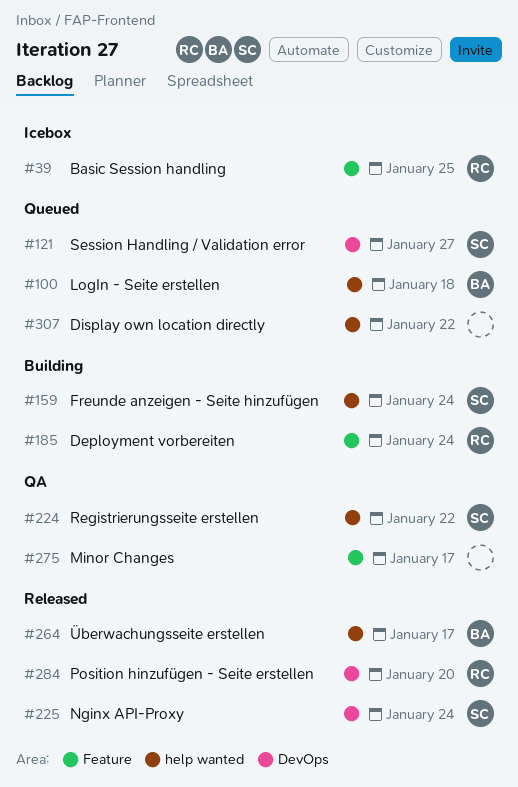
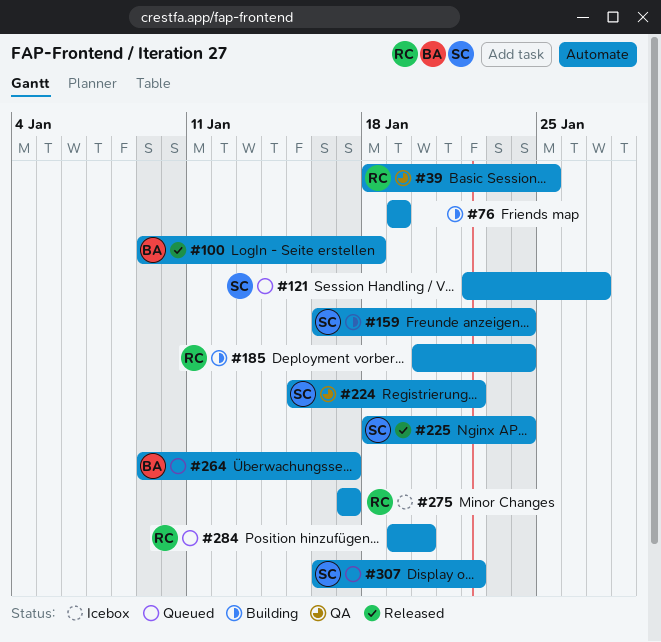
#39, status: Icebox -> QA
#76: none -> present
#100, status: Queued -> Released
#264, status: Released -> Queued
#275, status: QA -> Icebox
#275, owner: none -> RC
#284, status: Released -> Queued
#307, owner: none -> SC

